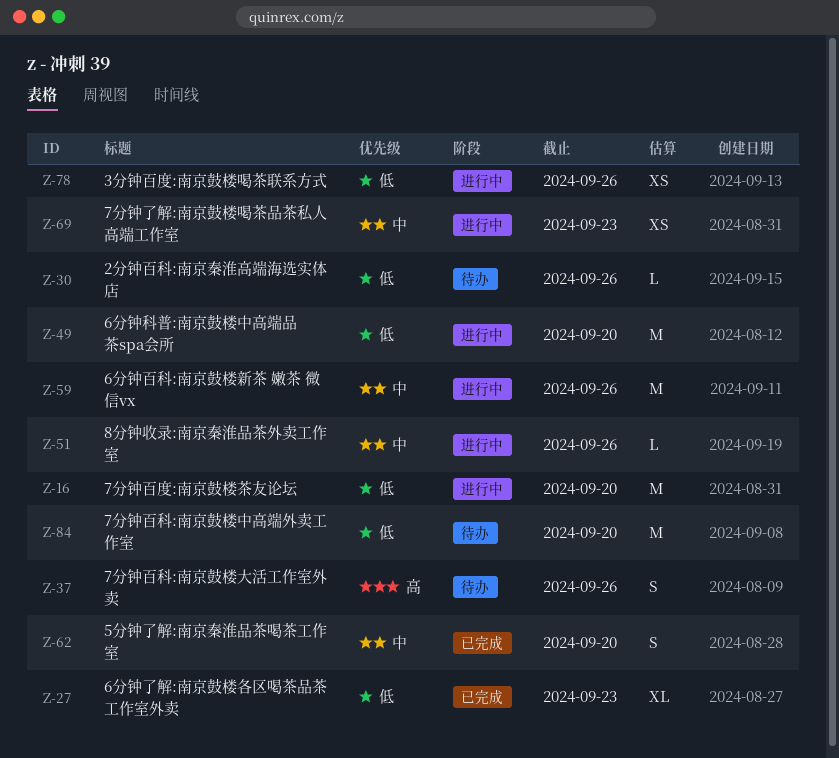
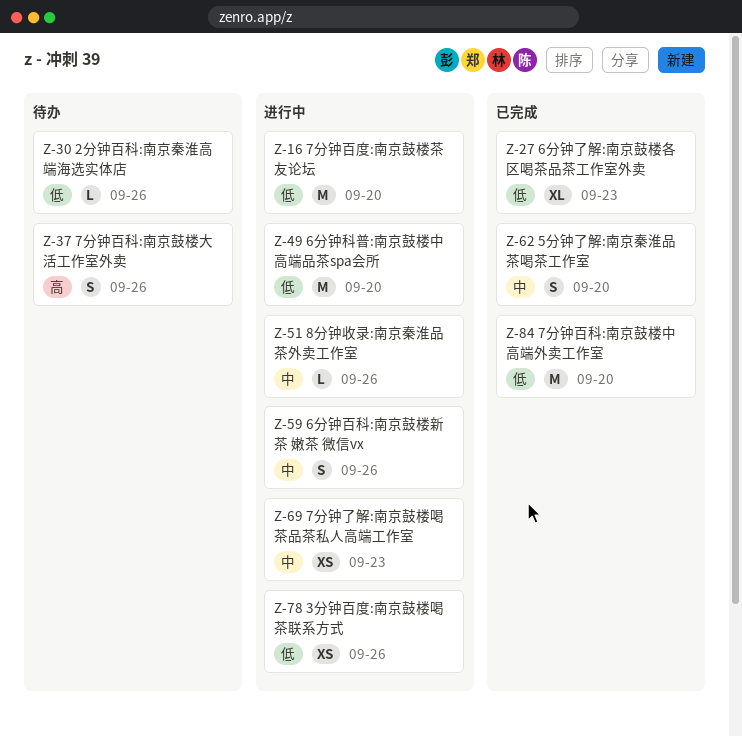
Z-59, estimate: M -> S
Z-84, status: 待办 -> 已完成

